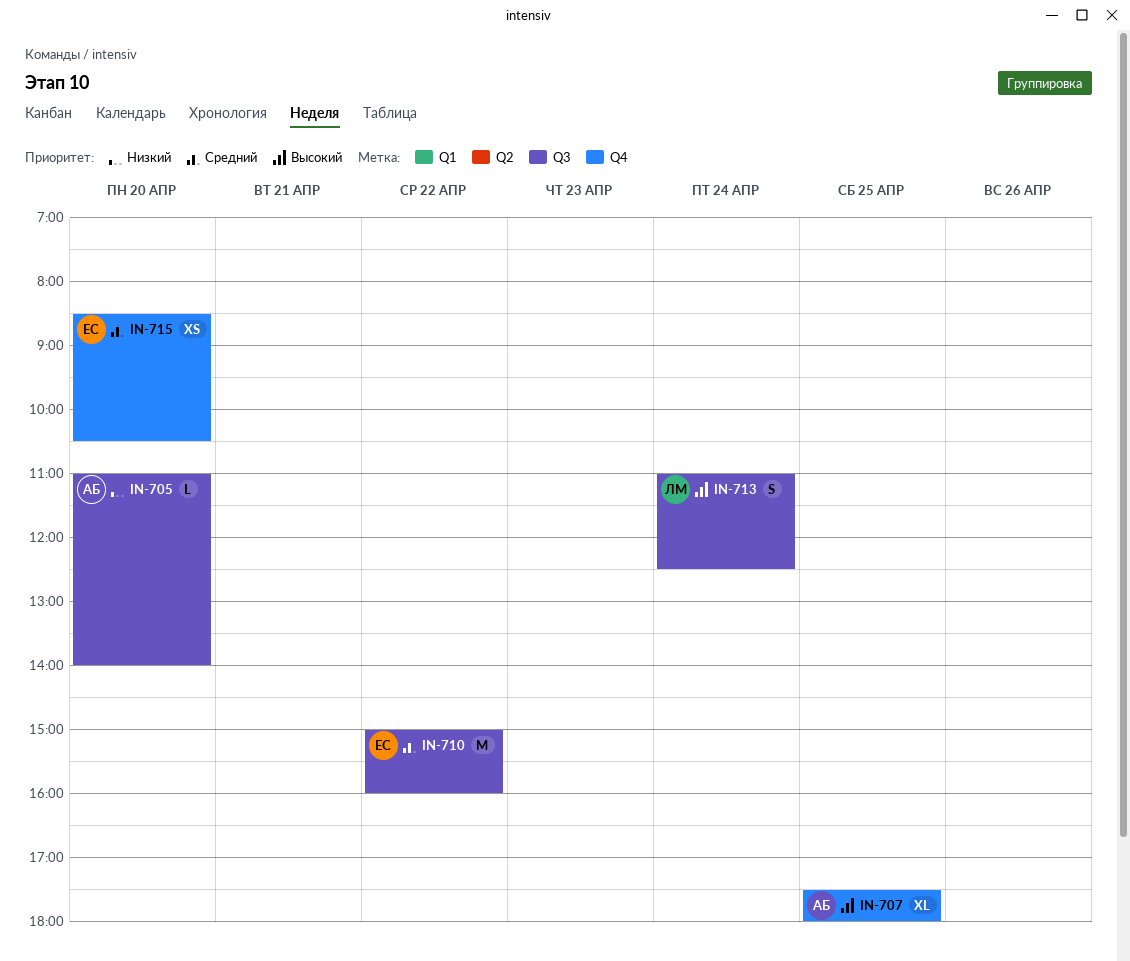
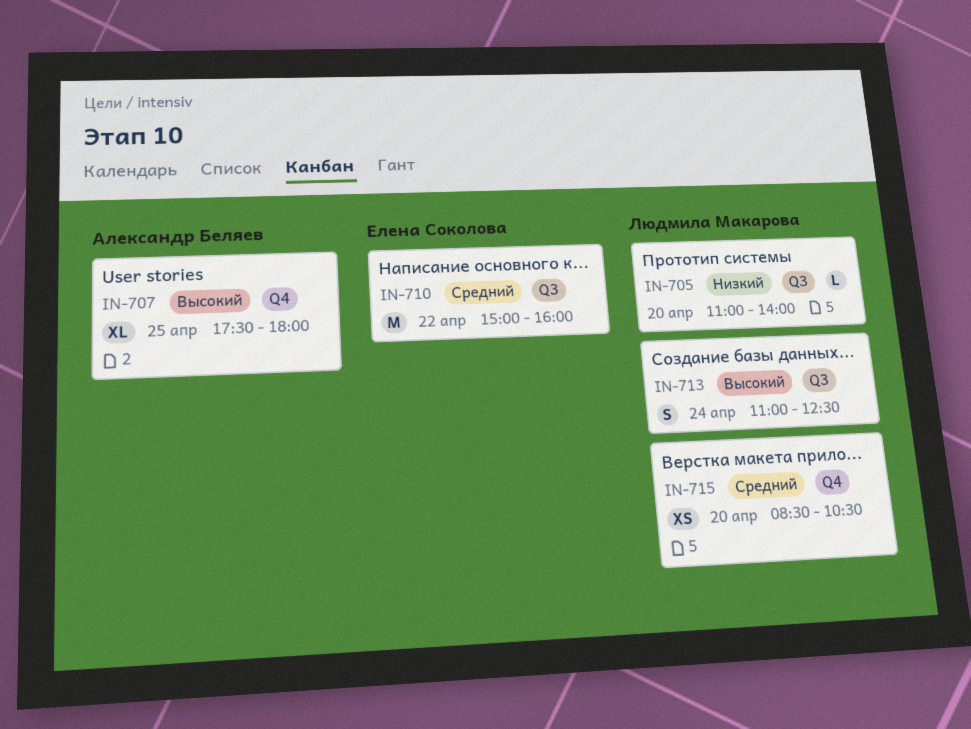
IN-705, owner: Александр Беляев -> Людмила Макарова
IN-715, owner: Елена Соколова -> Людмила Макарова

